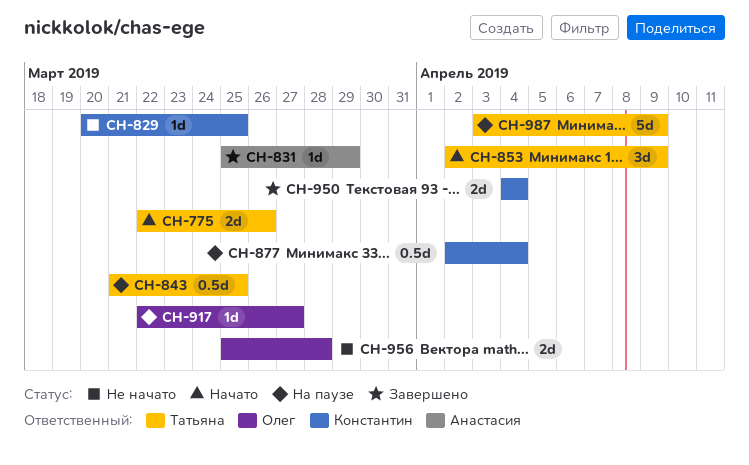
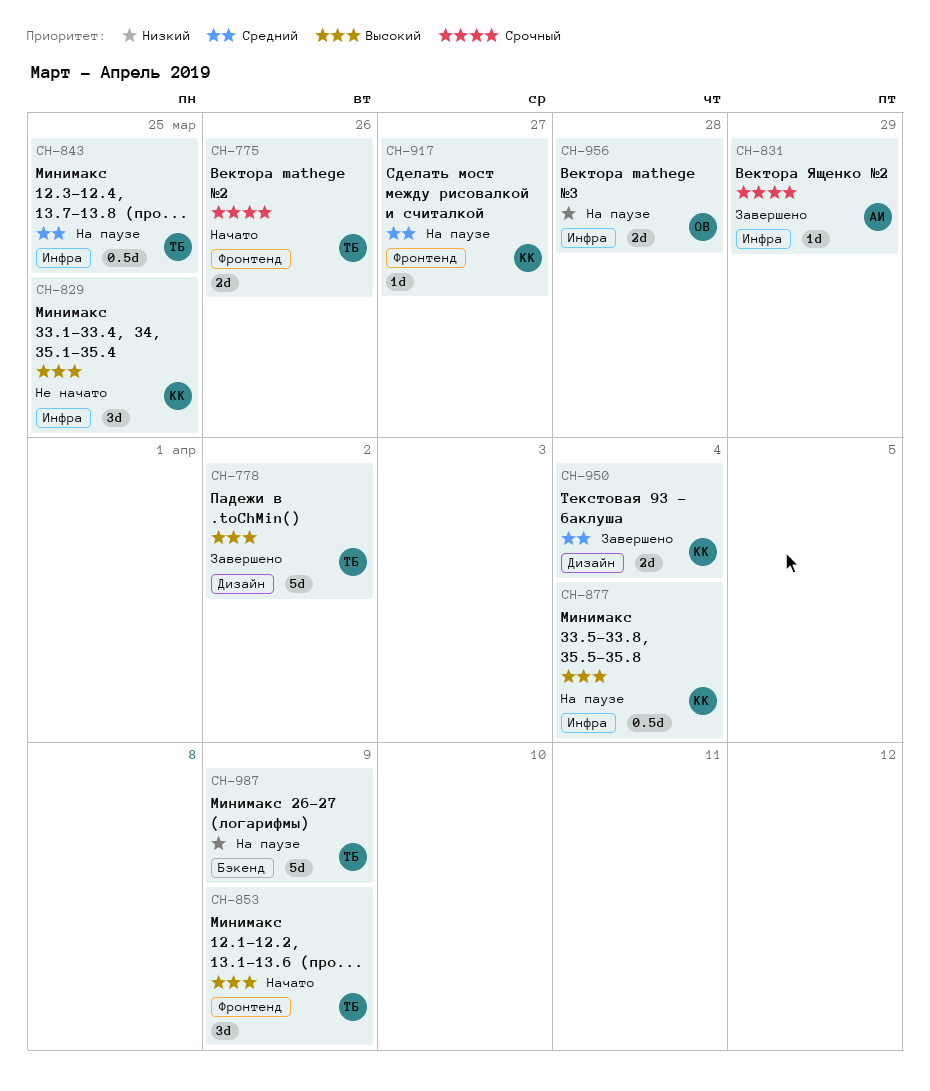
CH-778: none -> present
CH-829, estimate: 1d -> 3d
CH-917, owner: Олег -> Константин
CH-956, status: Не начато -> На паузе

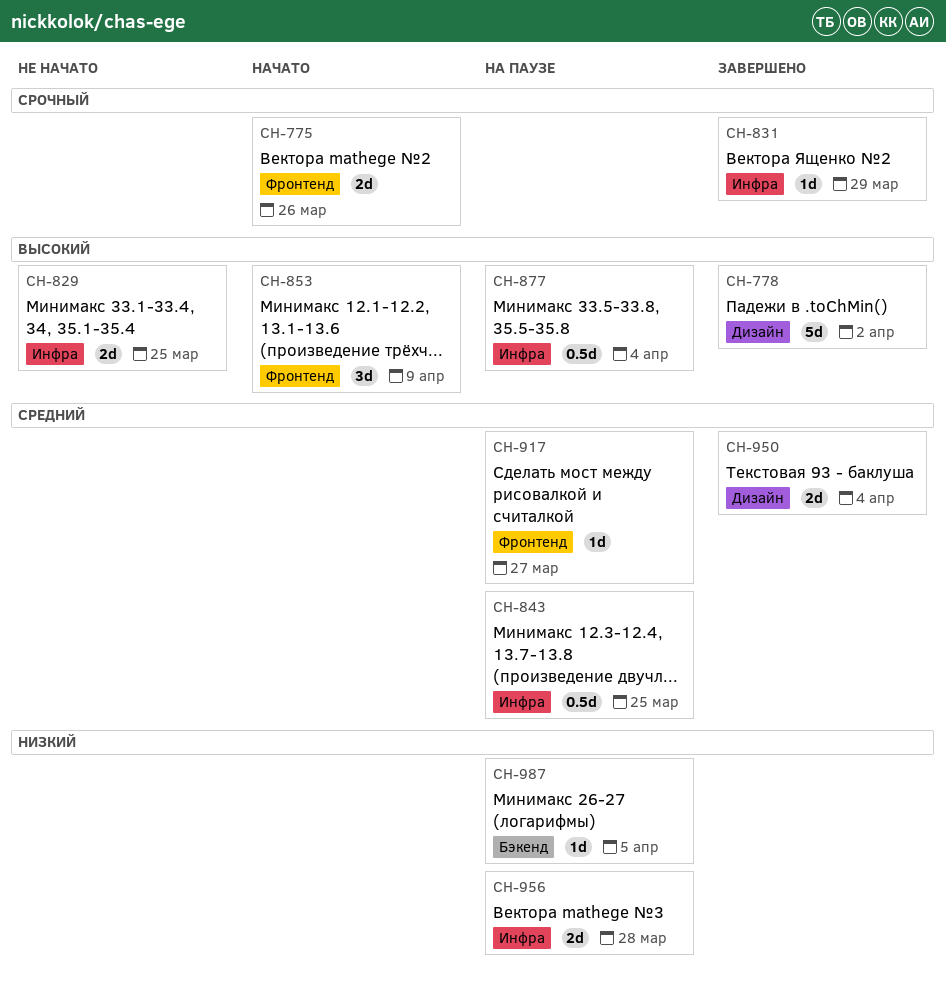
CH-829, estimate: 3d -> 2d
CH-987, estimate: 5d -> 1d
CH-987, due: Apr 9 -> Apr 5

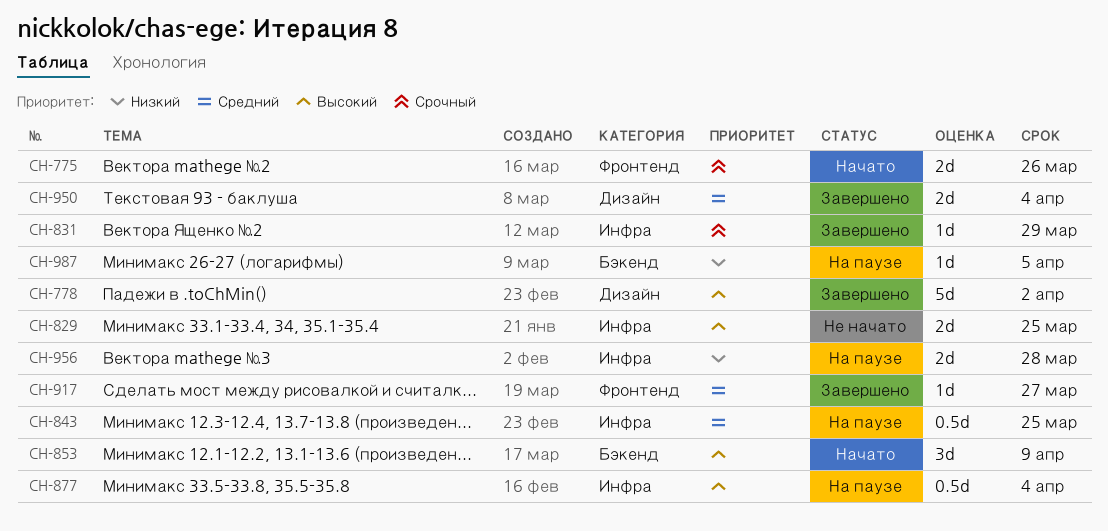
CH-853, label: Фронтенд -> Бэкенд
CH-917, status: На паузе -> Завершено

